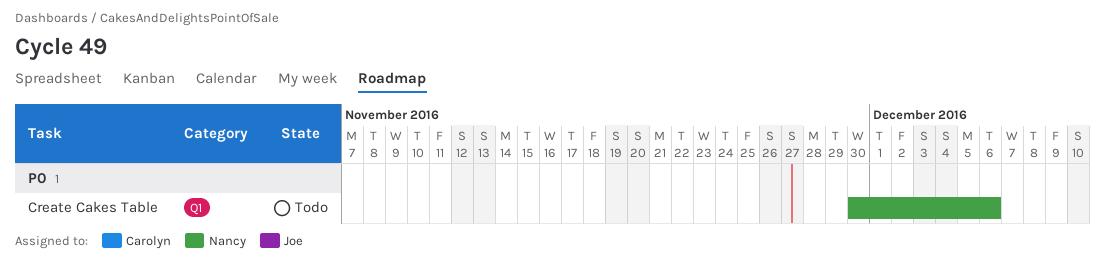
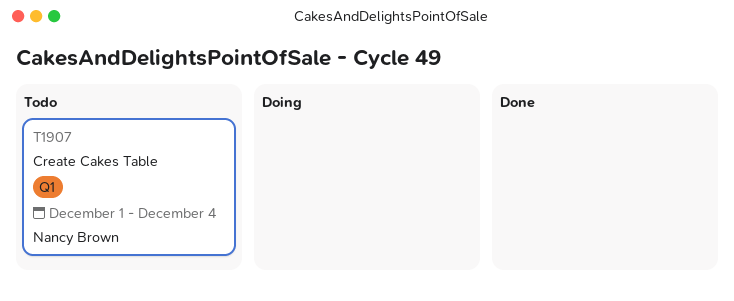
Create Cakes Table, start: Nov 30 -> Dec 1
Create Cakes Table, due: Dec 6 -> Dec 4

